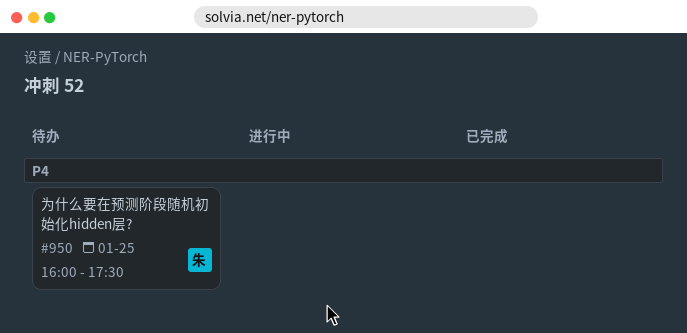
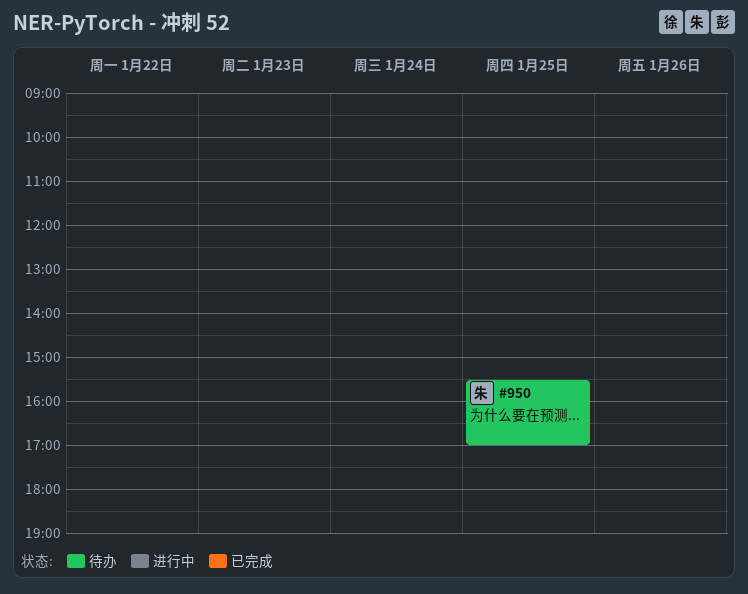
#950, begins: 16:00 -> 15:30
#950, ends: 17:30 -> 17:00

